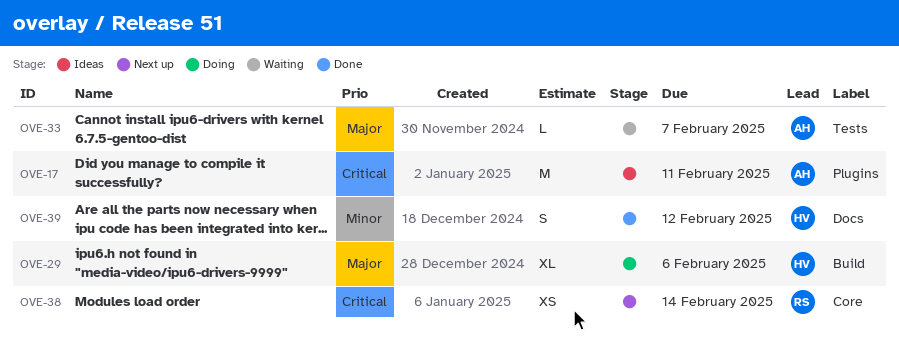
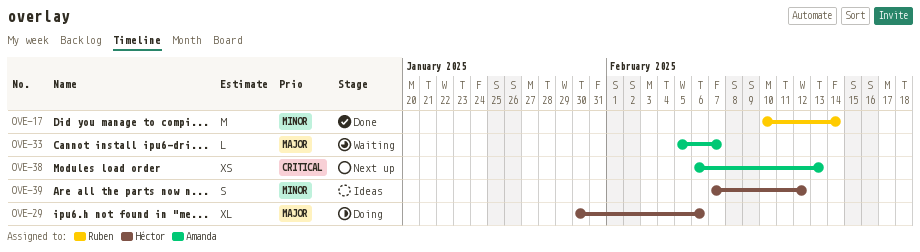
OVE-17, status: Ideas -> Done
OVE-17, owner: Amanda -> Ruben
OVE-17, priority: Critical -> Minor
OVE-17, due: Feb 11 -> Feb 14
OVE-38, owner: Ruben -> Amanda
OVE-38, due: Feb 14 -> Feb 13
OVE-39, status: Done -> Ideas

